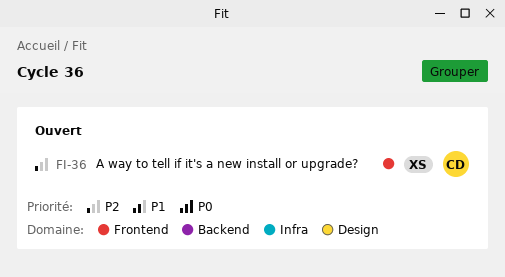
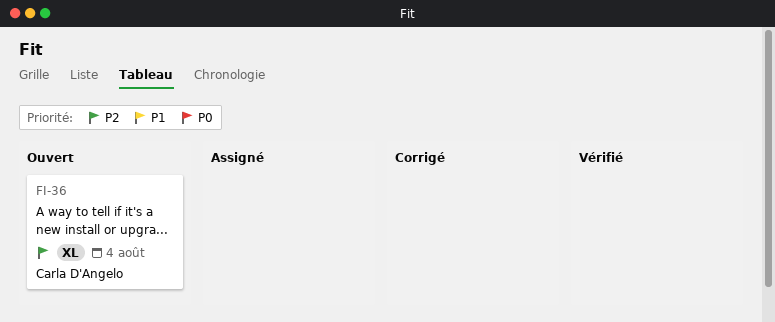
FI-36, estimate: XS -> XL

